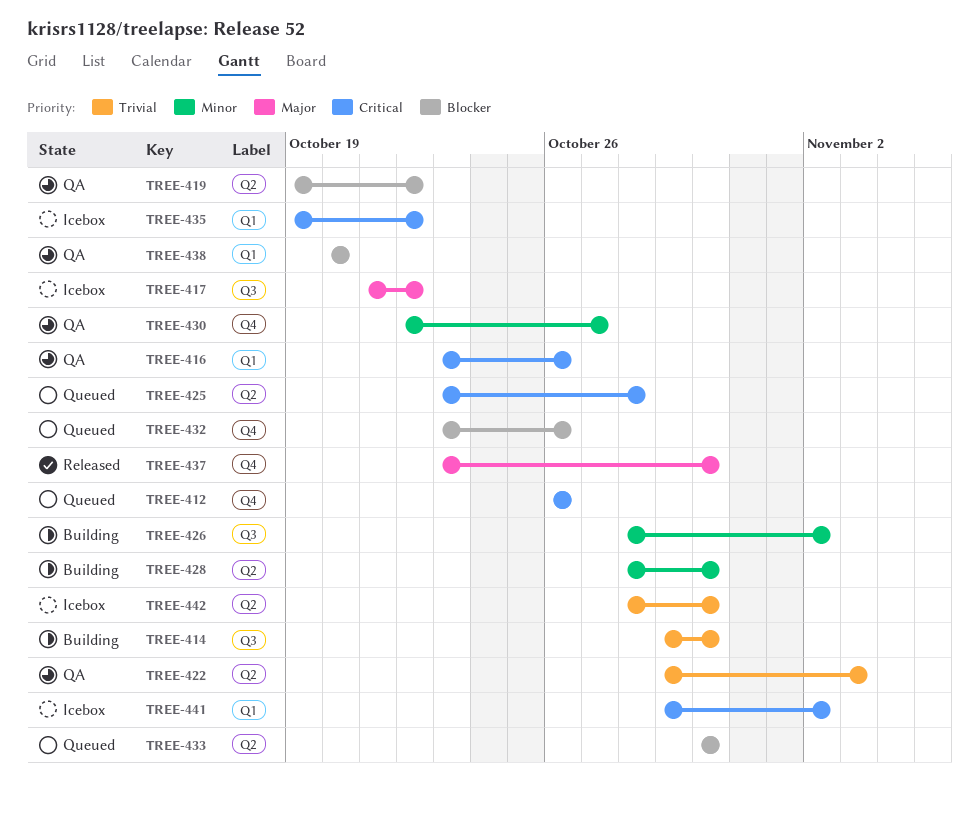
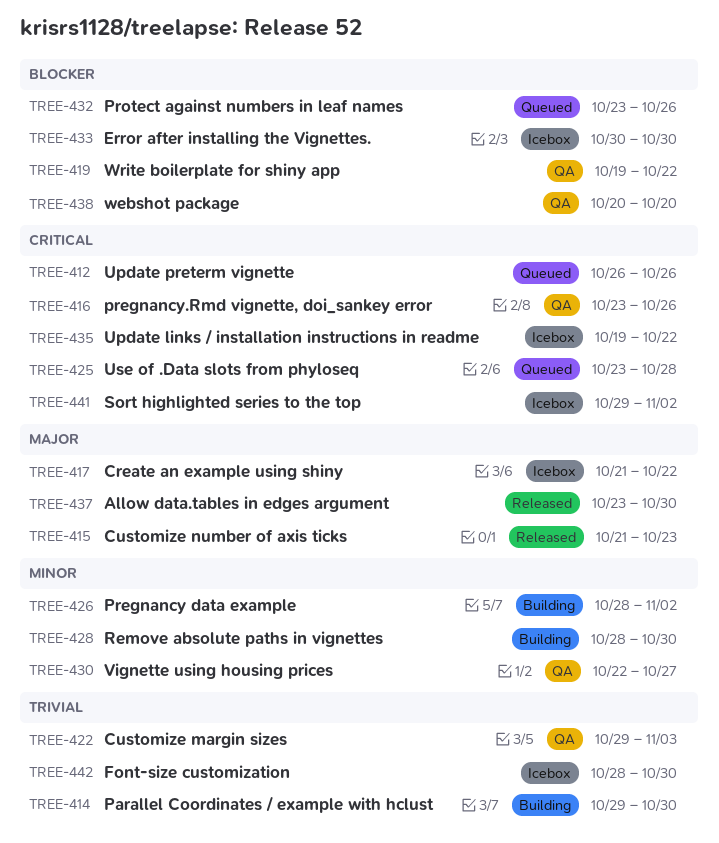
TREE-415: none -> present
TREE-433, status: Queued -> Icebox

